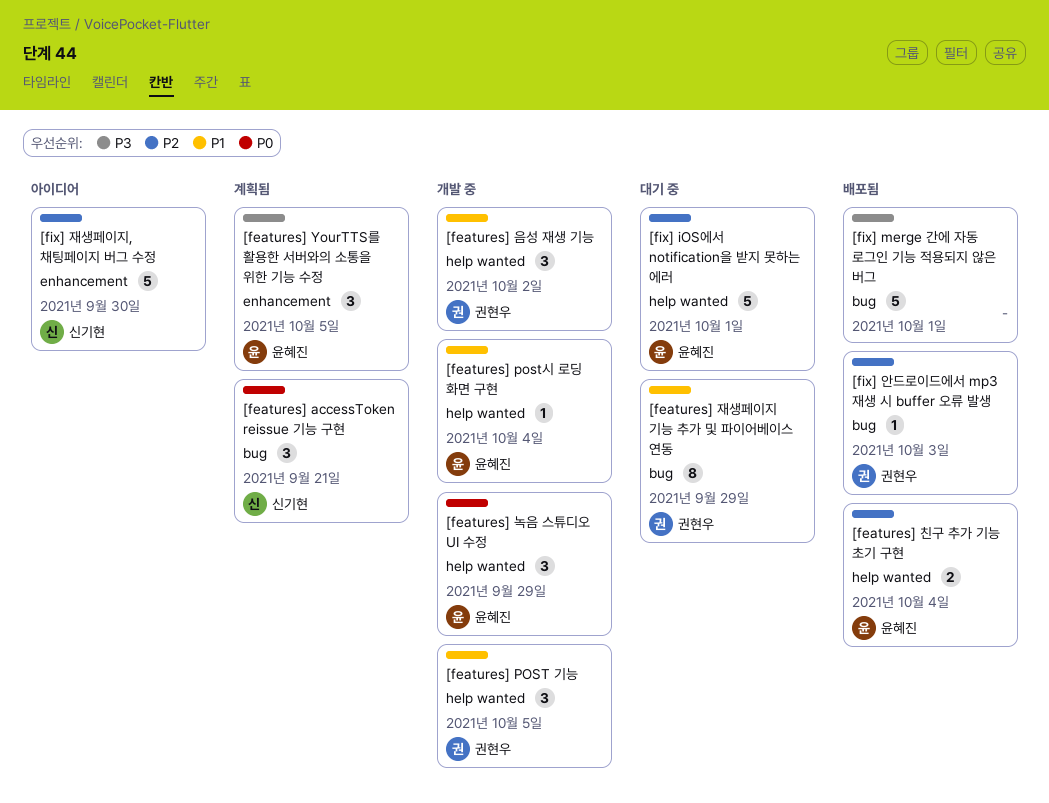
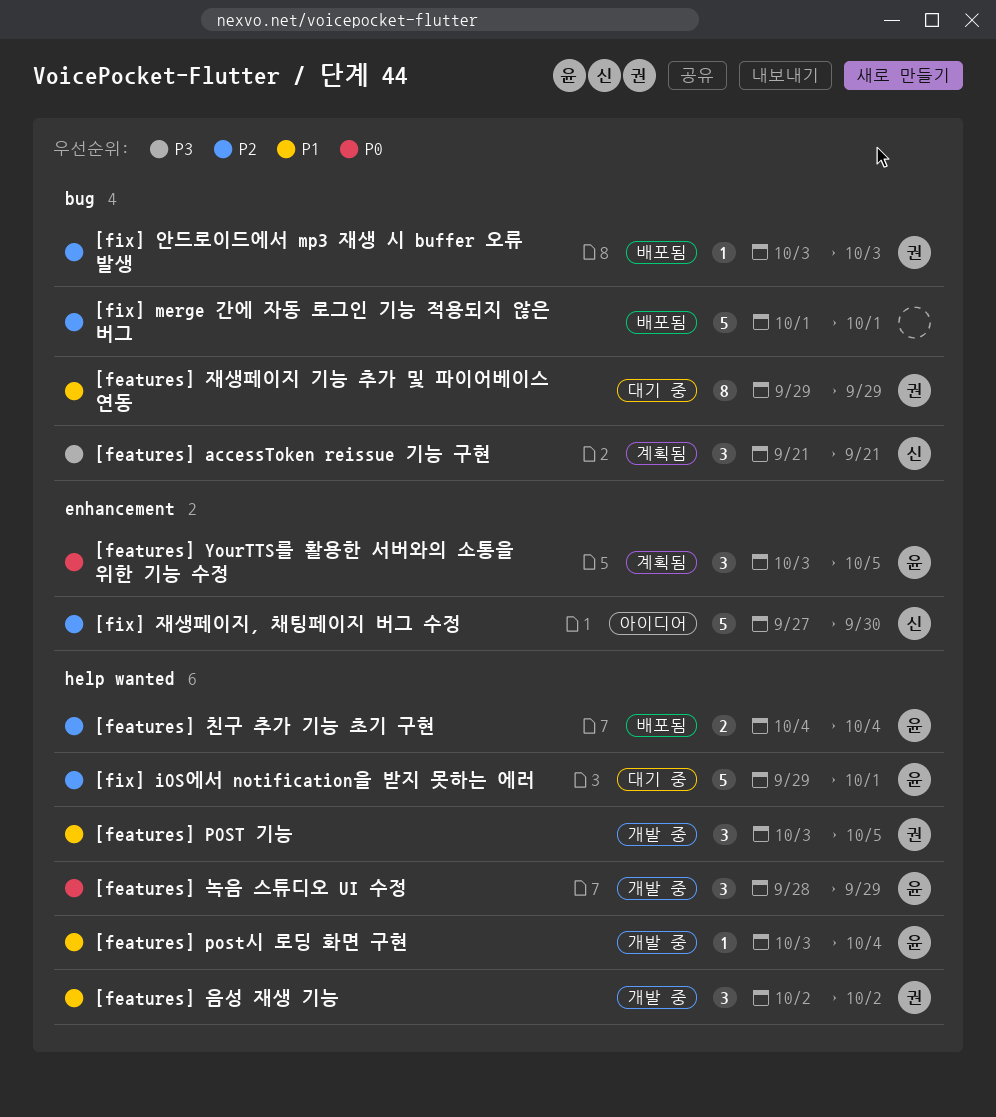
[features] accessToken reissue 기능 구현, priority: P0 -> P3
[features] YourTTS를 활용한 서버와의 소통을 위한 기능 수정, priority: P3 -> P0
[fix] merge 간에 자동 로그인 기능 적용되지 않은 버그, priority: P3 -> P2

